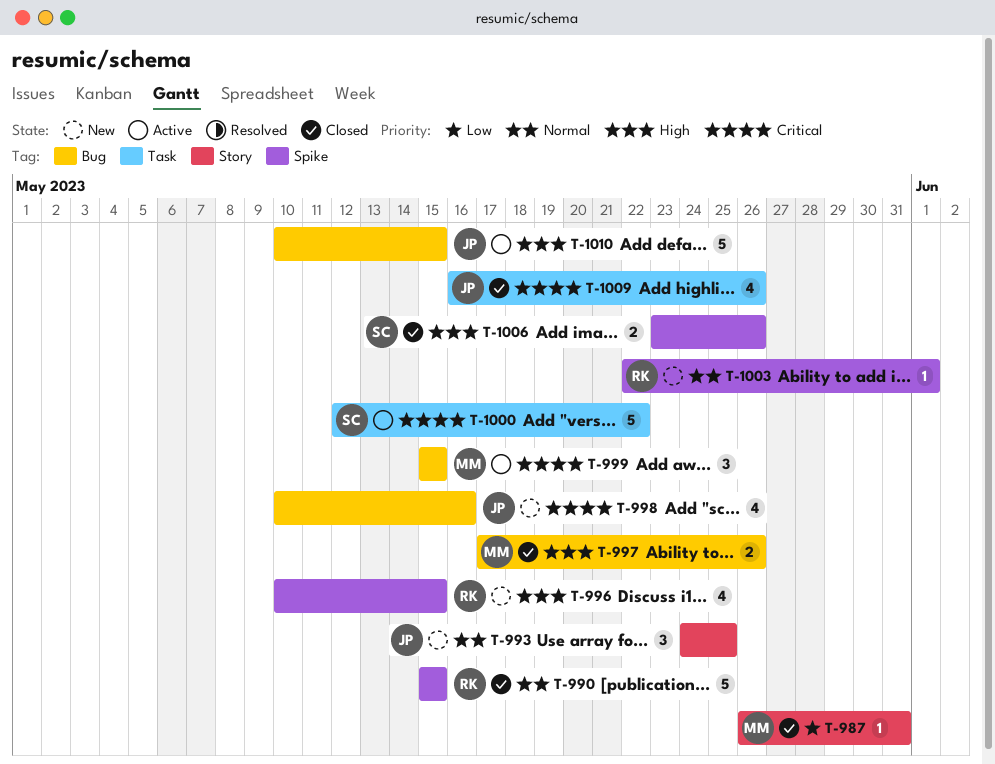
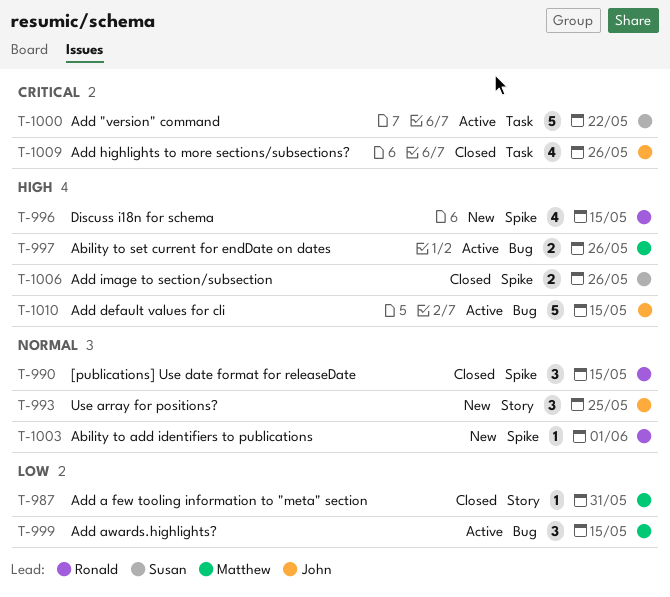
T-990, estimate: 5 -> 3
T-997, status: Closed -> Active
T-998: present -> none
T-999, priority: Critical -> Low

